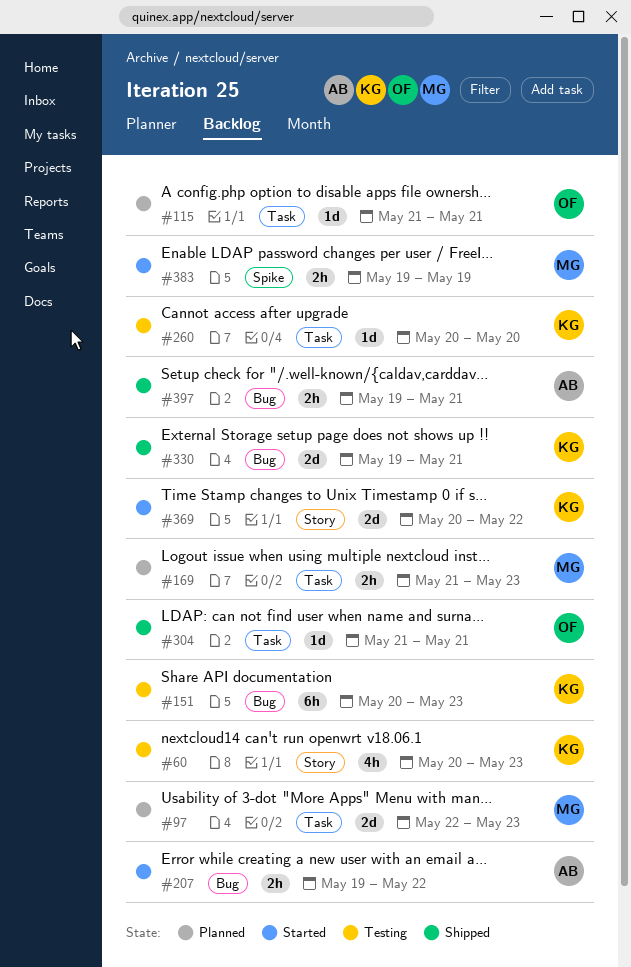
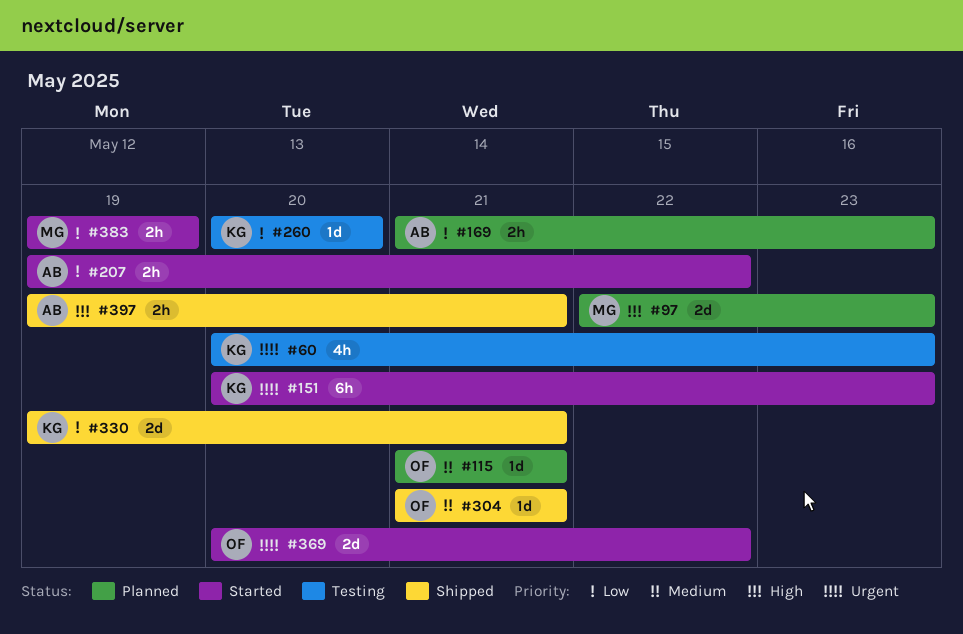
#151, status: Testing -> Started
#169, owner: MG -> AB
#369, owner: KG -> OF

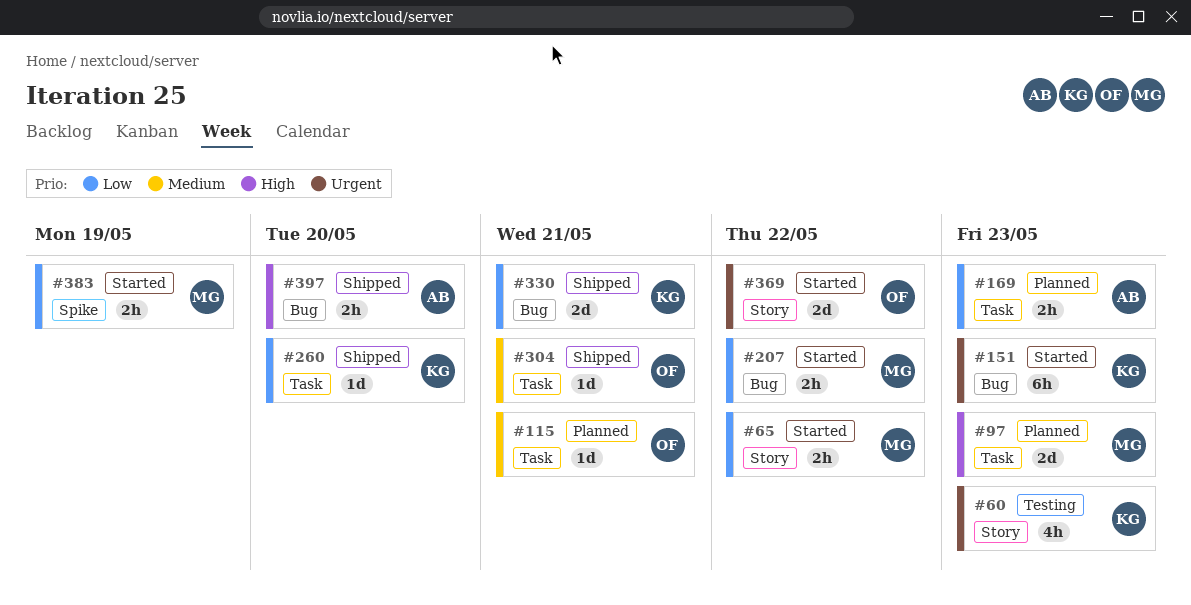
#65: none -> present
#207, owner: AB -> MG
#260, status: Testing -> Shipped
#397, due: May 21 -> May 20

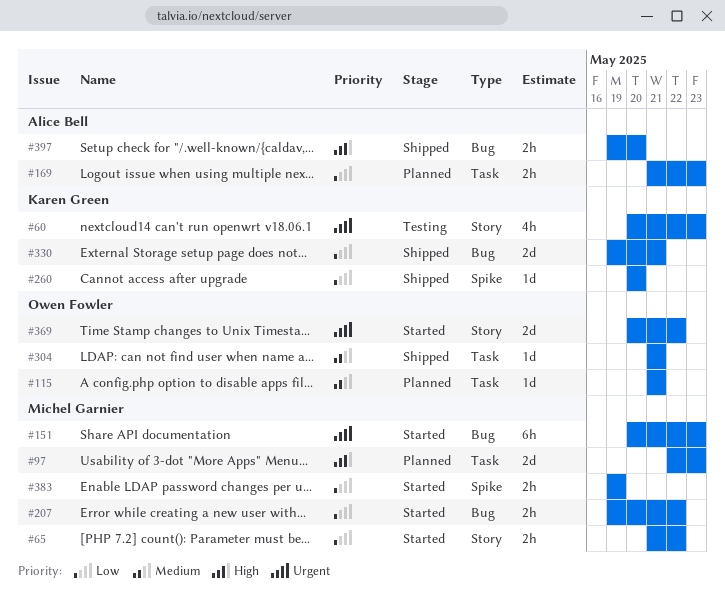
#151, owner: Karen Green -> Michel Garnier
#260, label: Task -> Spike

